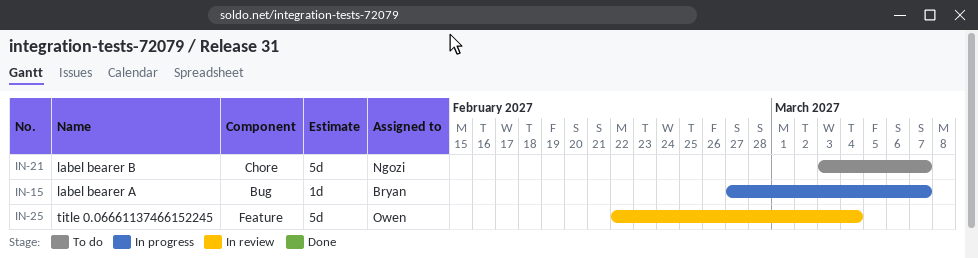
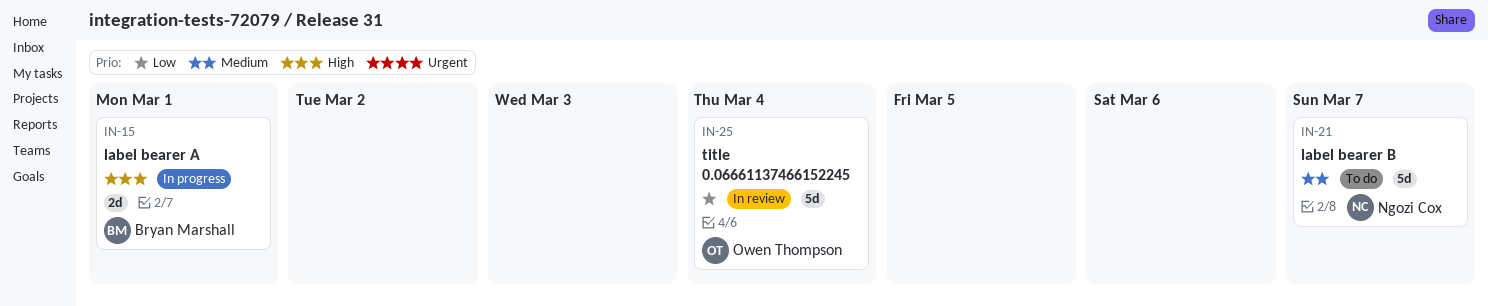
IN-15, estimate: 1d -> 2d
IN-15, due: Mar 7 -> Mar 1

